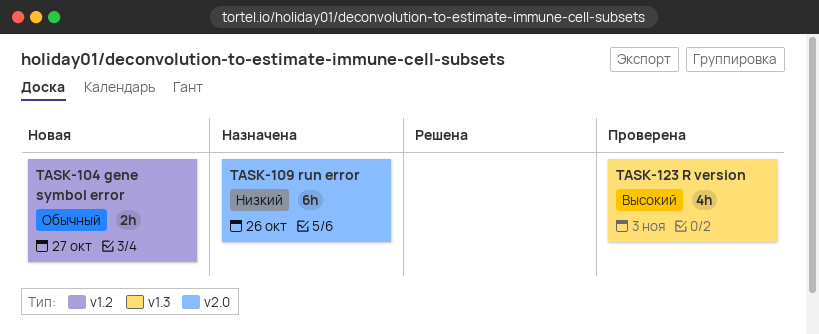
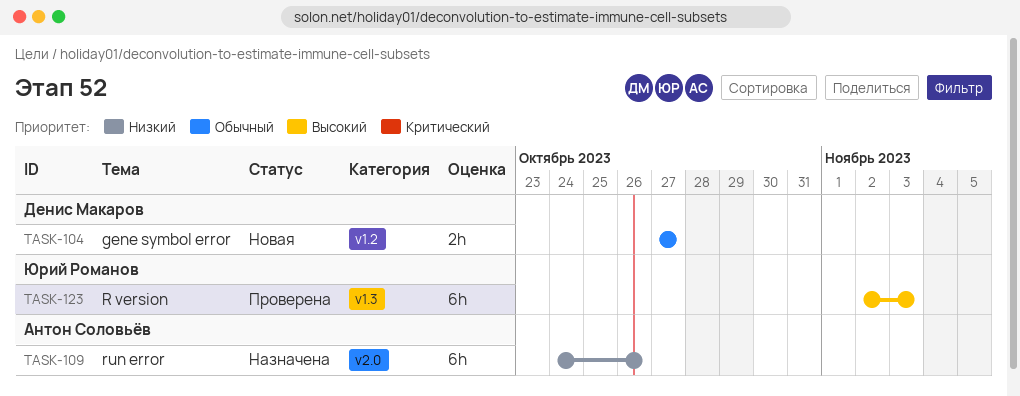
TASK-123, estimate: 4h -> 6h

